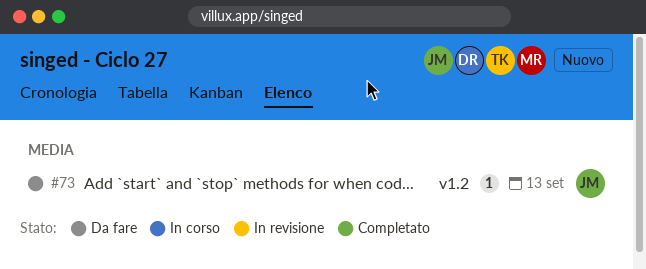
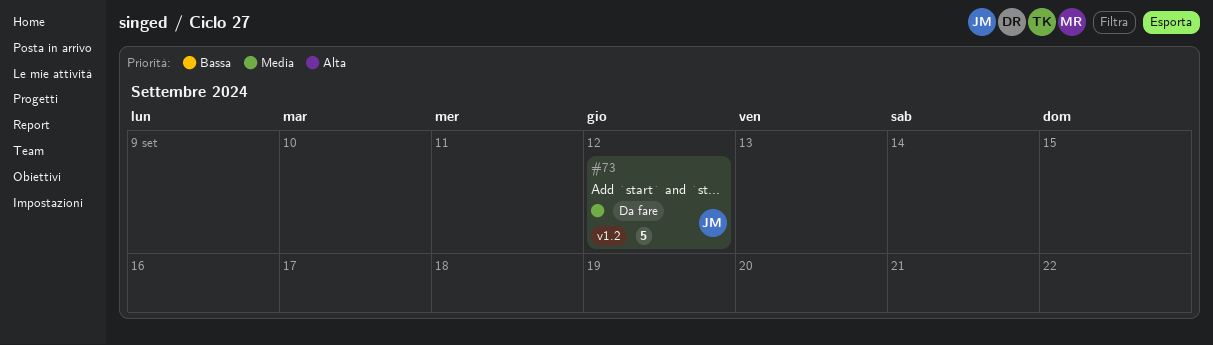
#73, estimate: 1 -> 5
#73, due: Sep 13 -> Sep 12

